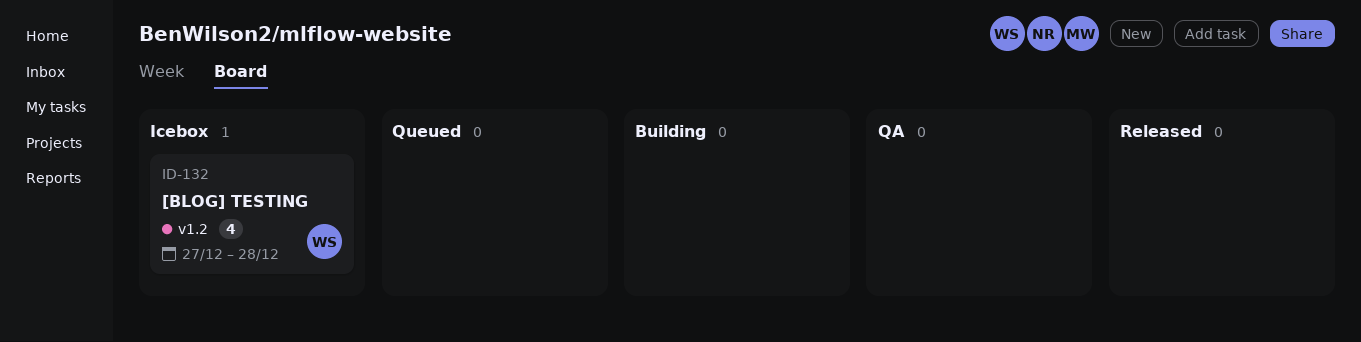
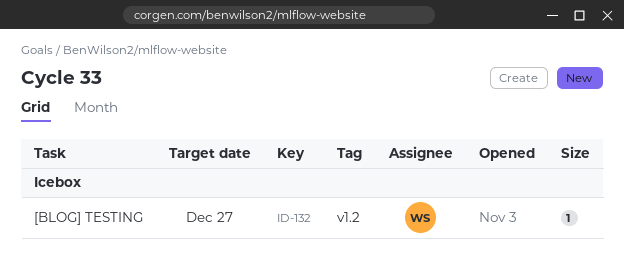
ID-132, estimate: 4 -> 1
ID-132, due: Dec 28 -> Dec 27

